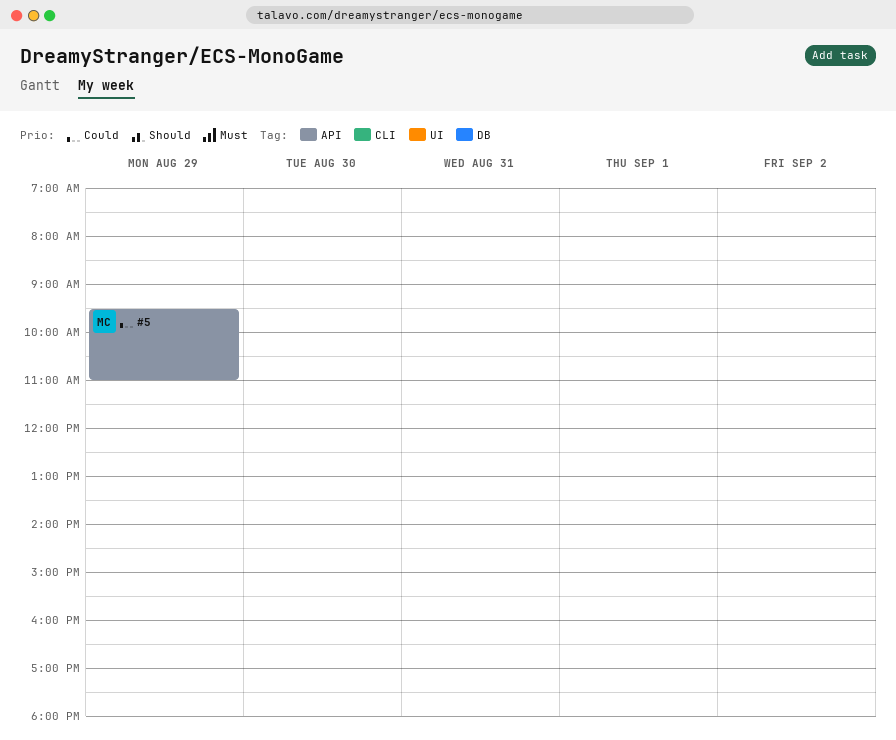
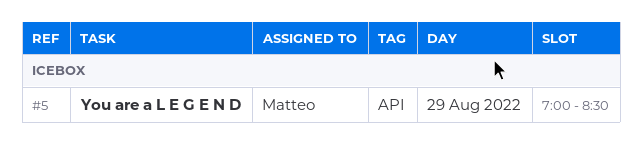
#5, begins: 09:30 -> 07:00
#5, ends: 11:00 -> 08:30

